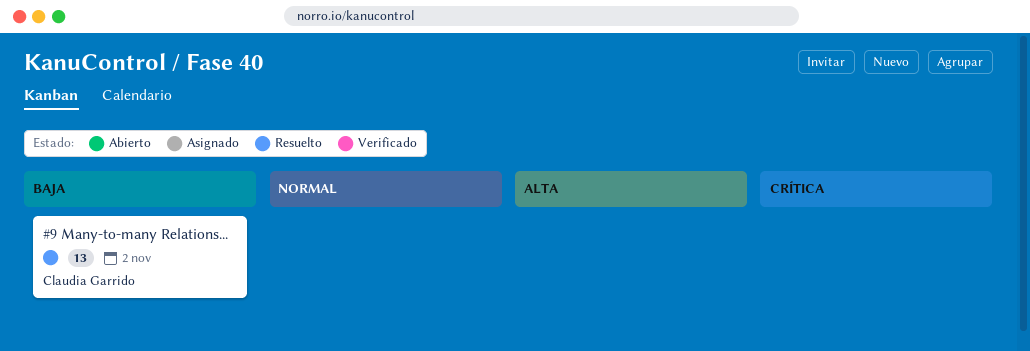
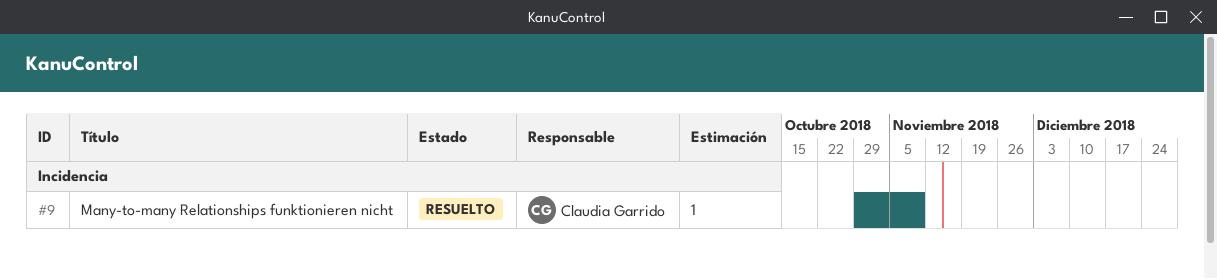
#9, estimate: 13 -> 1
#9, due: Nov 2 -> Nov 9

